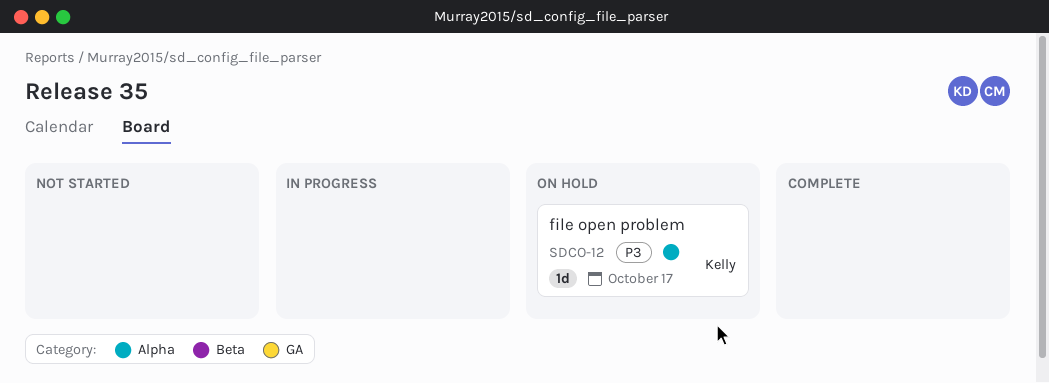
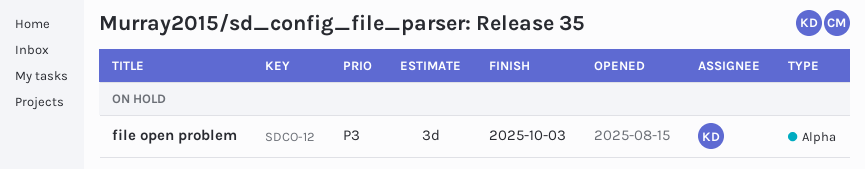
SDCO-12, estimate: 1d -> 3d
SDCO-12, due: Oct 17 -> Oct 3

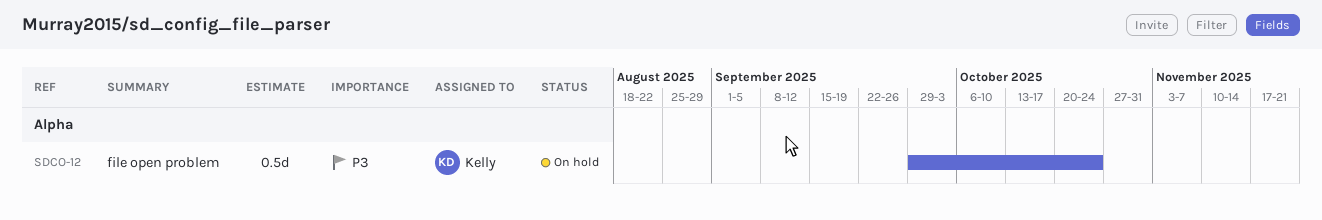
SDCO-12, estimate: 3d -> 0.5d
SDCO-12, due: Oct 3 -> Oct 24

